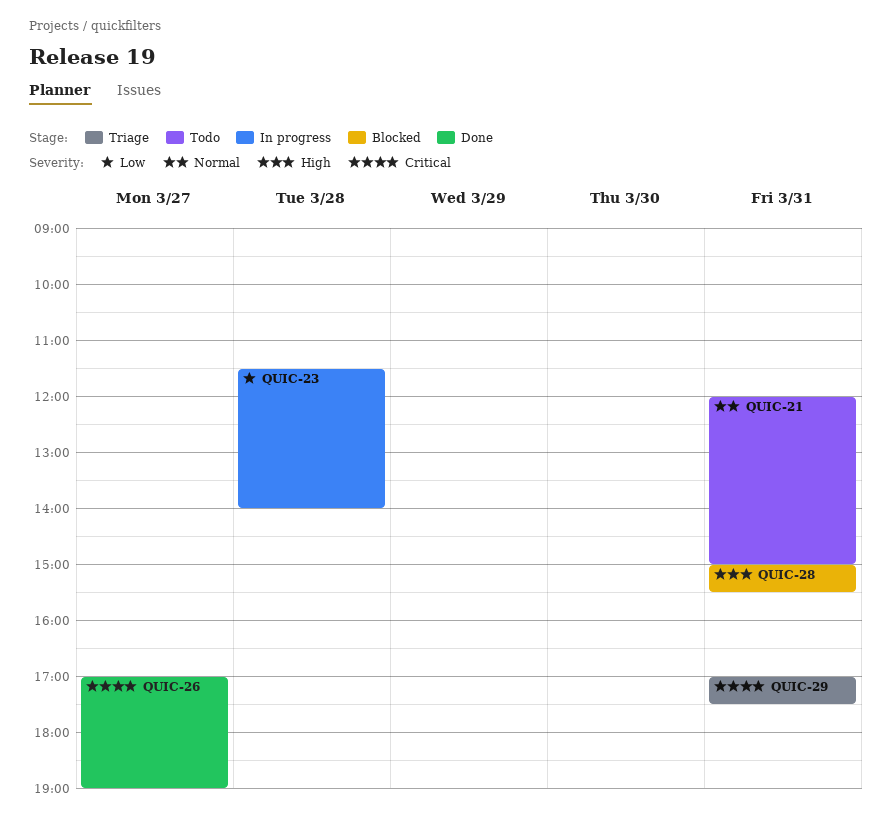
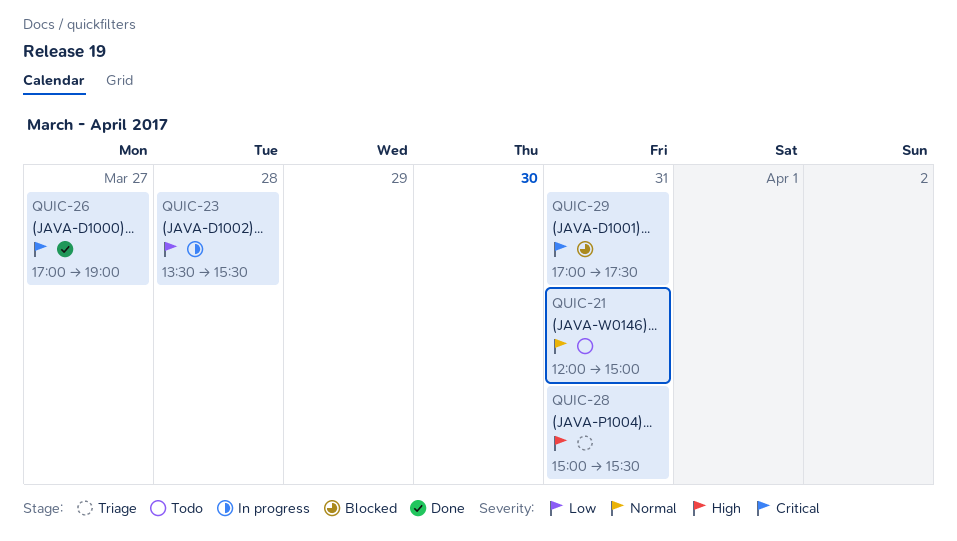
QUIC-23, begins: 11:30 -> 13:30
QUIC-23, ends: 14:00 -> 15:30
QUIC-28, status: Blocked -> Triage
QUIC-29, status: Triage -> Blocked

